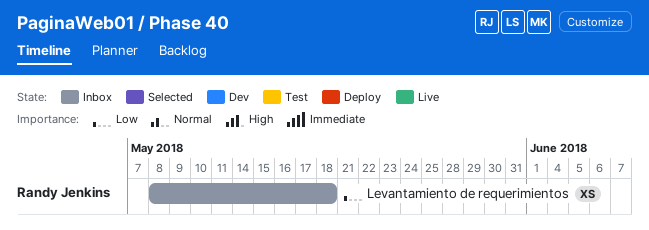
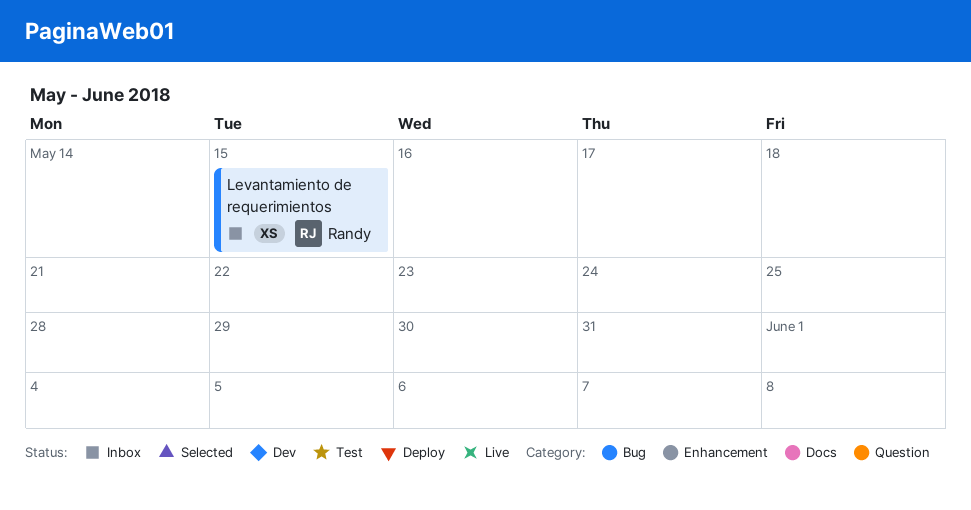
Levantamiento de requerimientos, due: May 18 -> May 15

